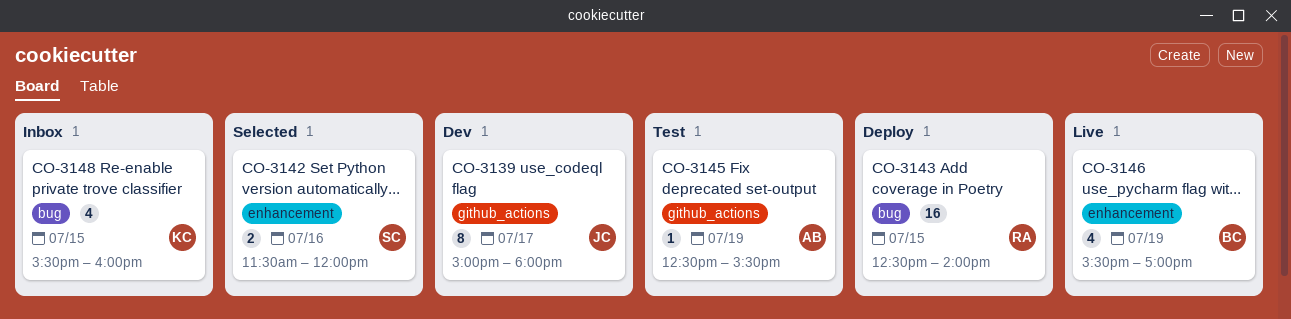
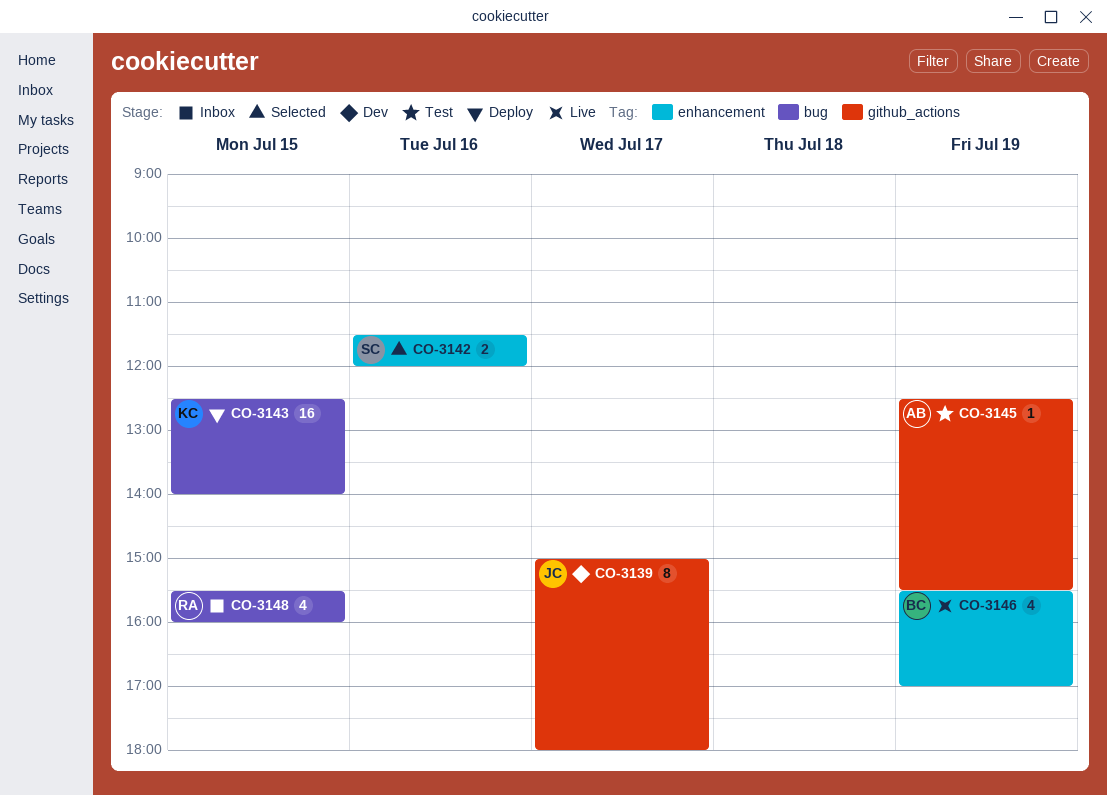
CO-3143, owner: RA -> KC
CO-3148, owner: KC -> RA

